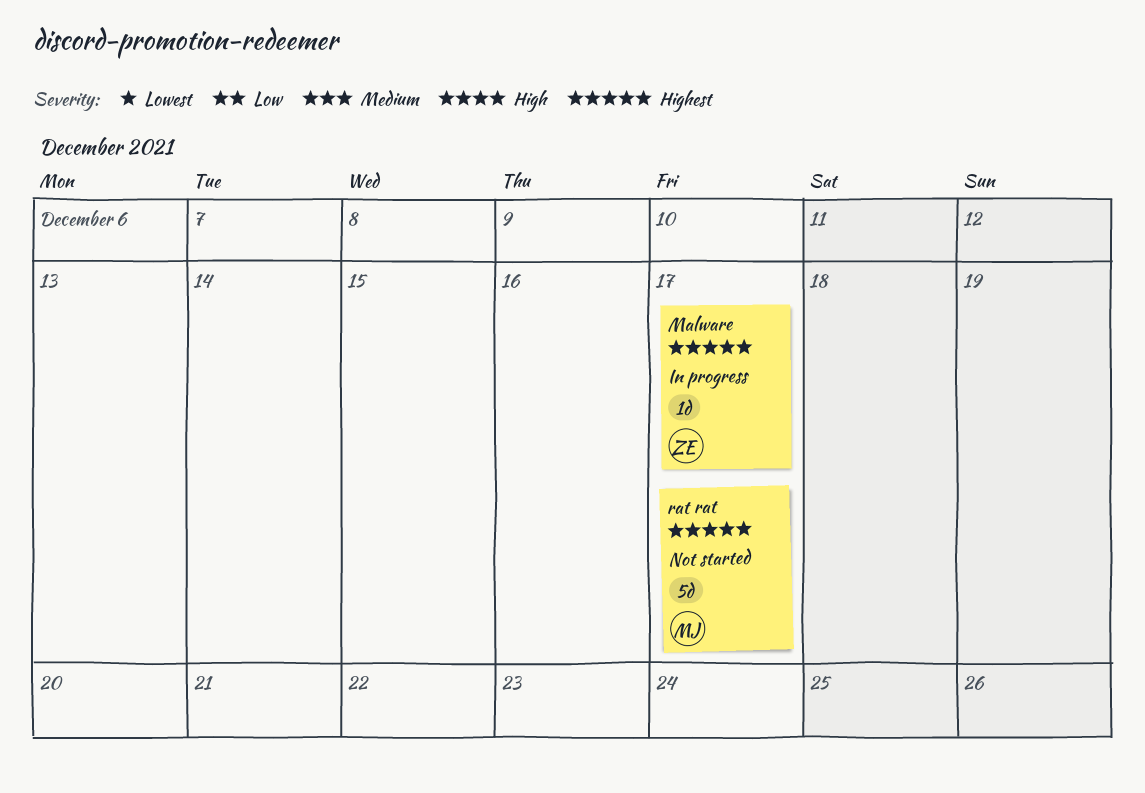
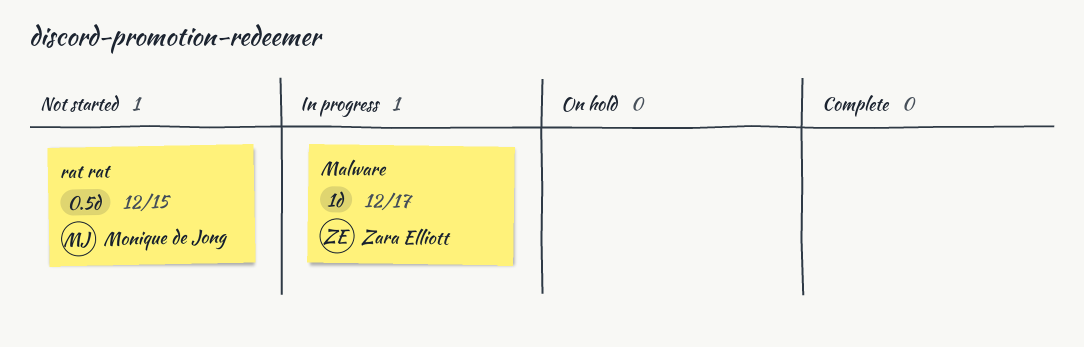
rat rat, estimate: 5d -> 0.5d
rat rat, due: Dec 17 -> Dec 15

